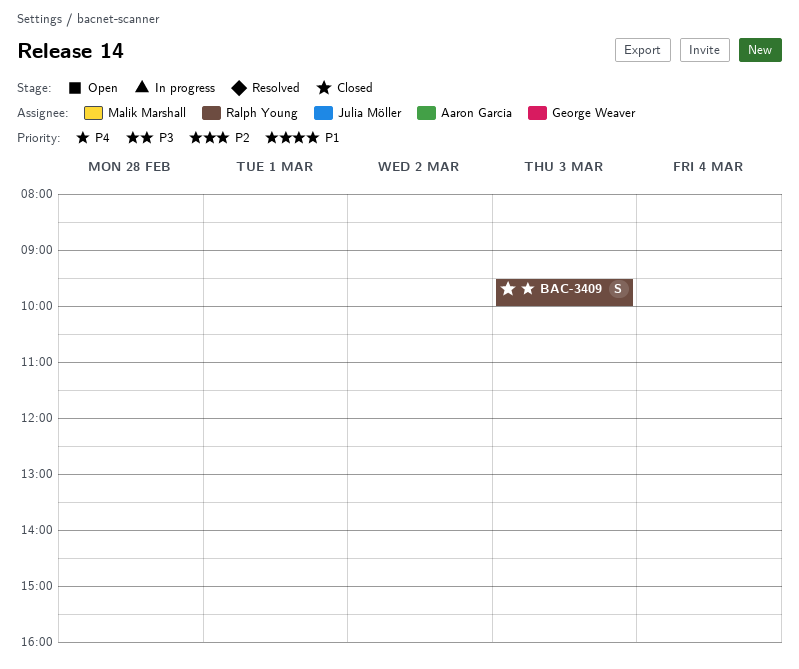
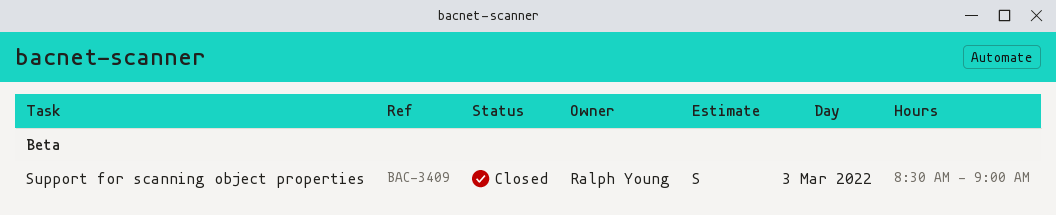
BAC-3409, begins: 09:30 -> 08:30
BAC-3409, ends: 10:00 -> 09:00

